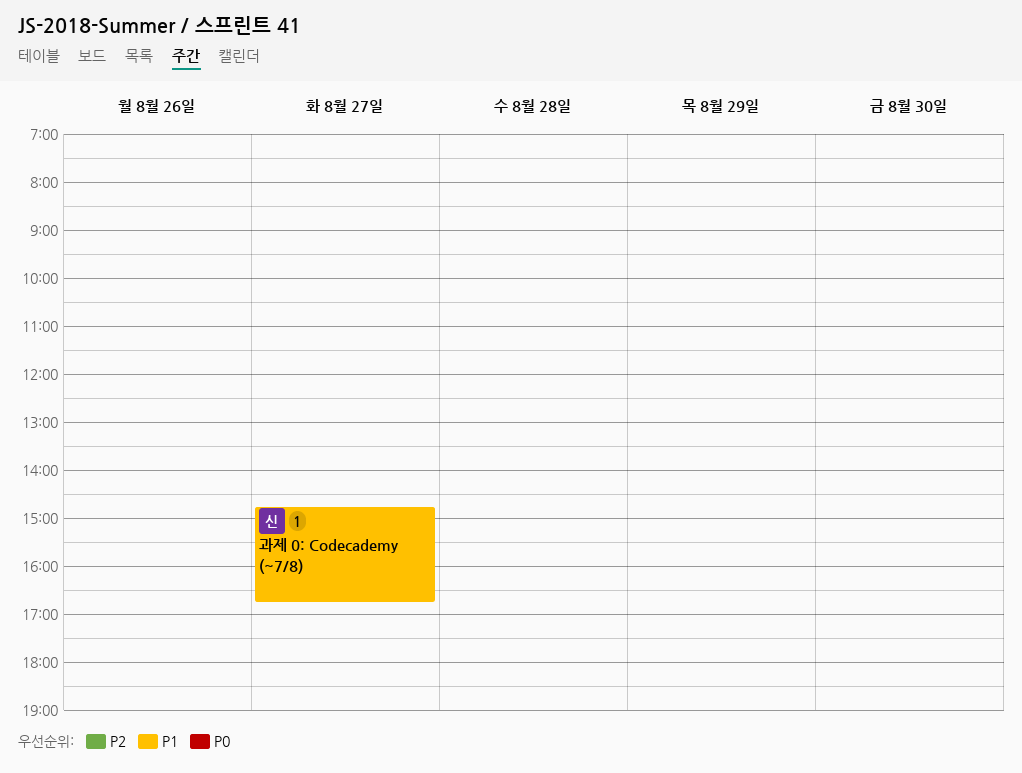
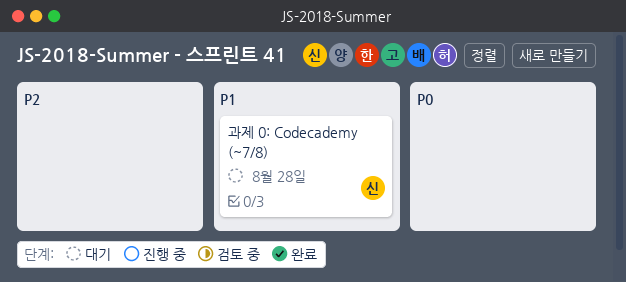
과제 0: Codecademy (~7/8), day: Aug 27 -> Aug 28

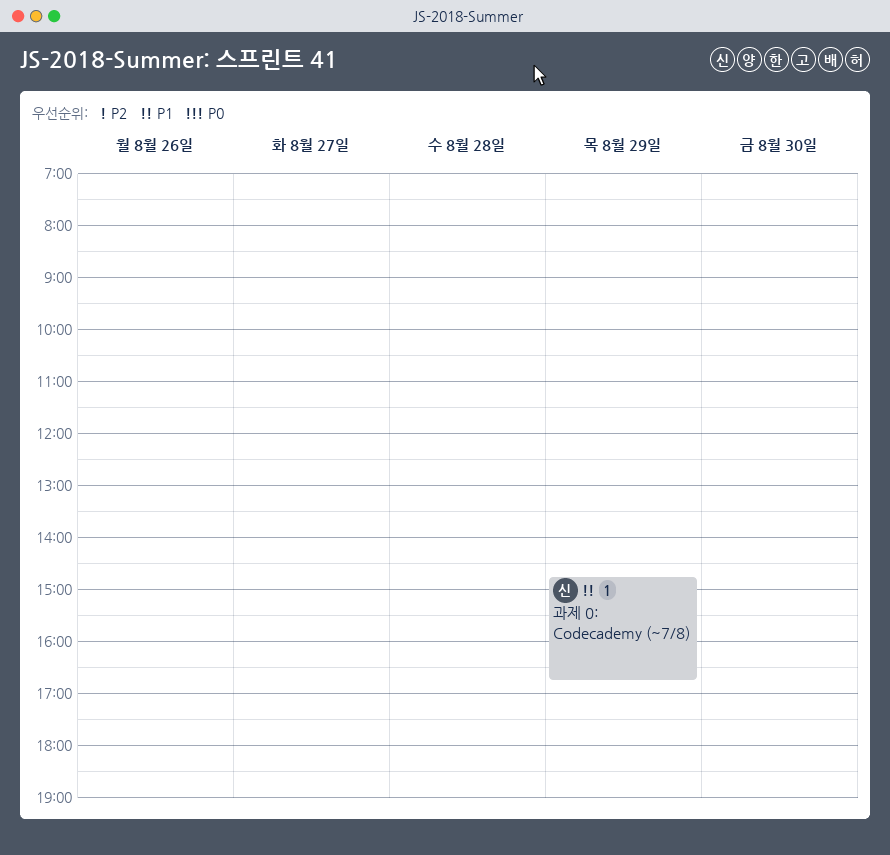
과제 0: Codecademy (~7/8), day: Aug 28 -> Aug 29

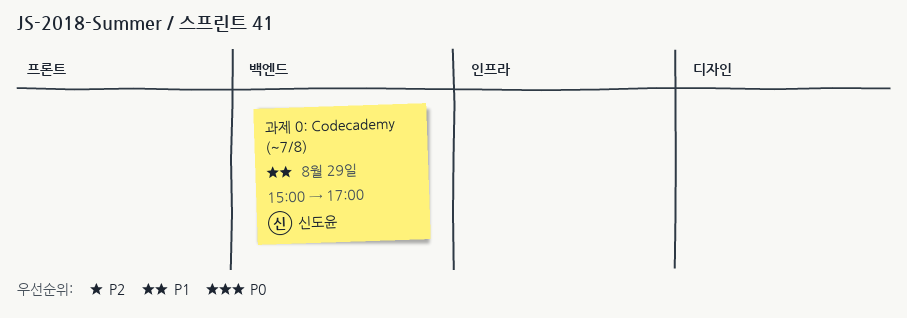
과제 0: Codecademy (~7/8), begins: 14:45 -> 15:00
과제 0: Codecademy (~7/8), ends: 16:45 -> 17:00

